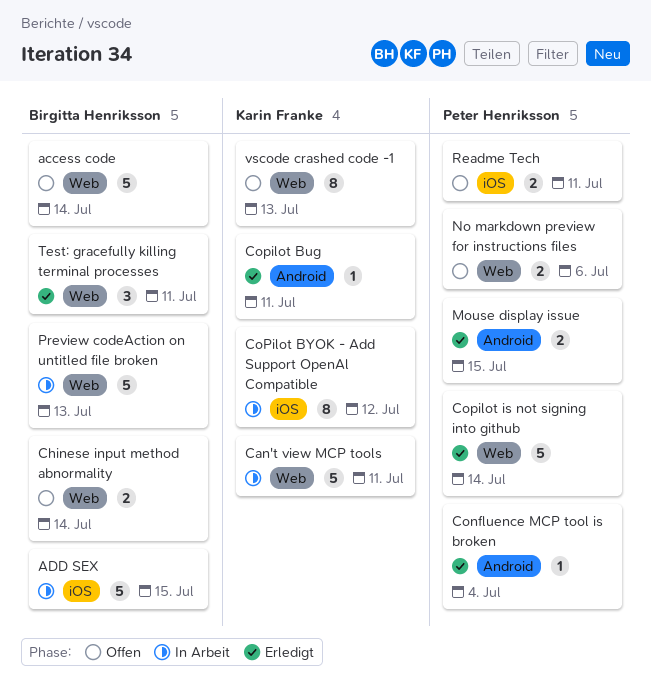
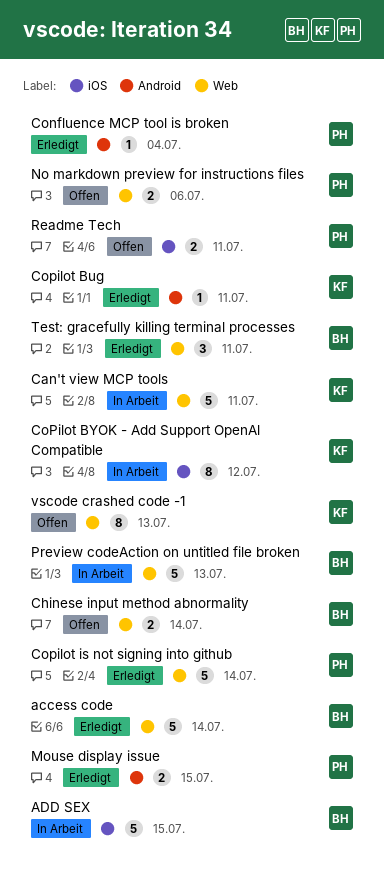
access code, status: Offen -> Erledigt

